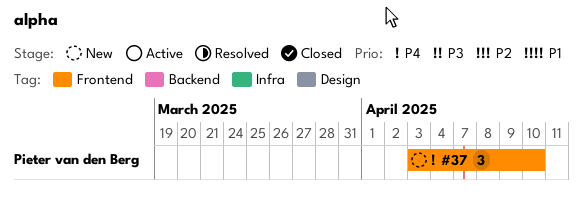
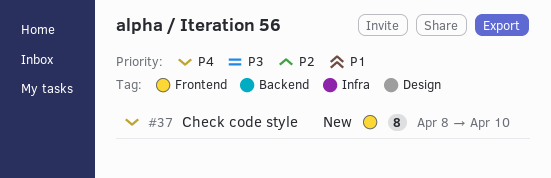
#37, estimate: 3 -> 8
#37, start: Apr 3 -> Apr 8

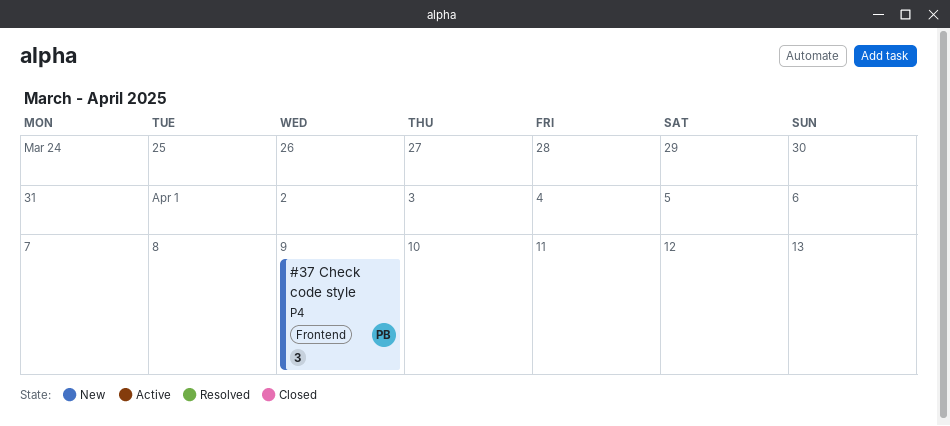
#37, estimate: 8 -> 3
#37, due: Apr 10 -> Apr 9

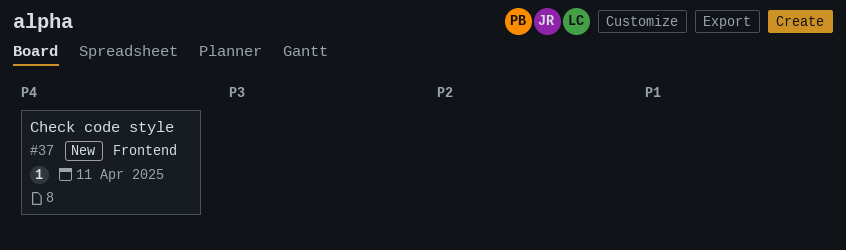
#37, estimate: 3 -> 1
#37, due: Apr 9 -> Apr 11

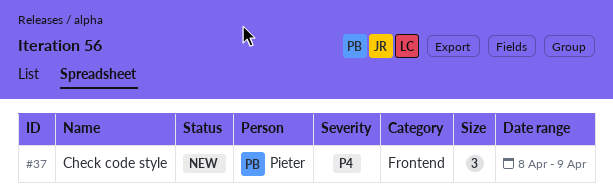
#37, estimate: 1 -> 3
#37, due: Apr 11 -> Apr 9

